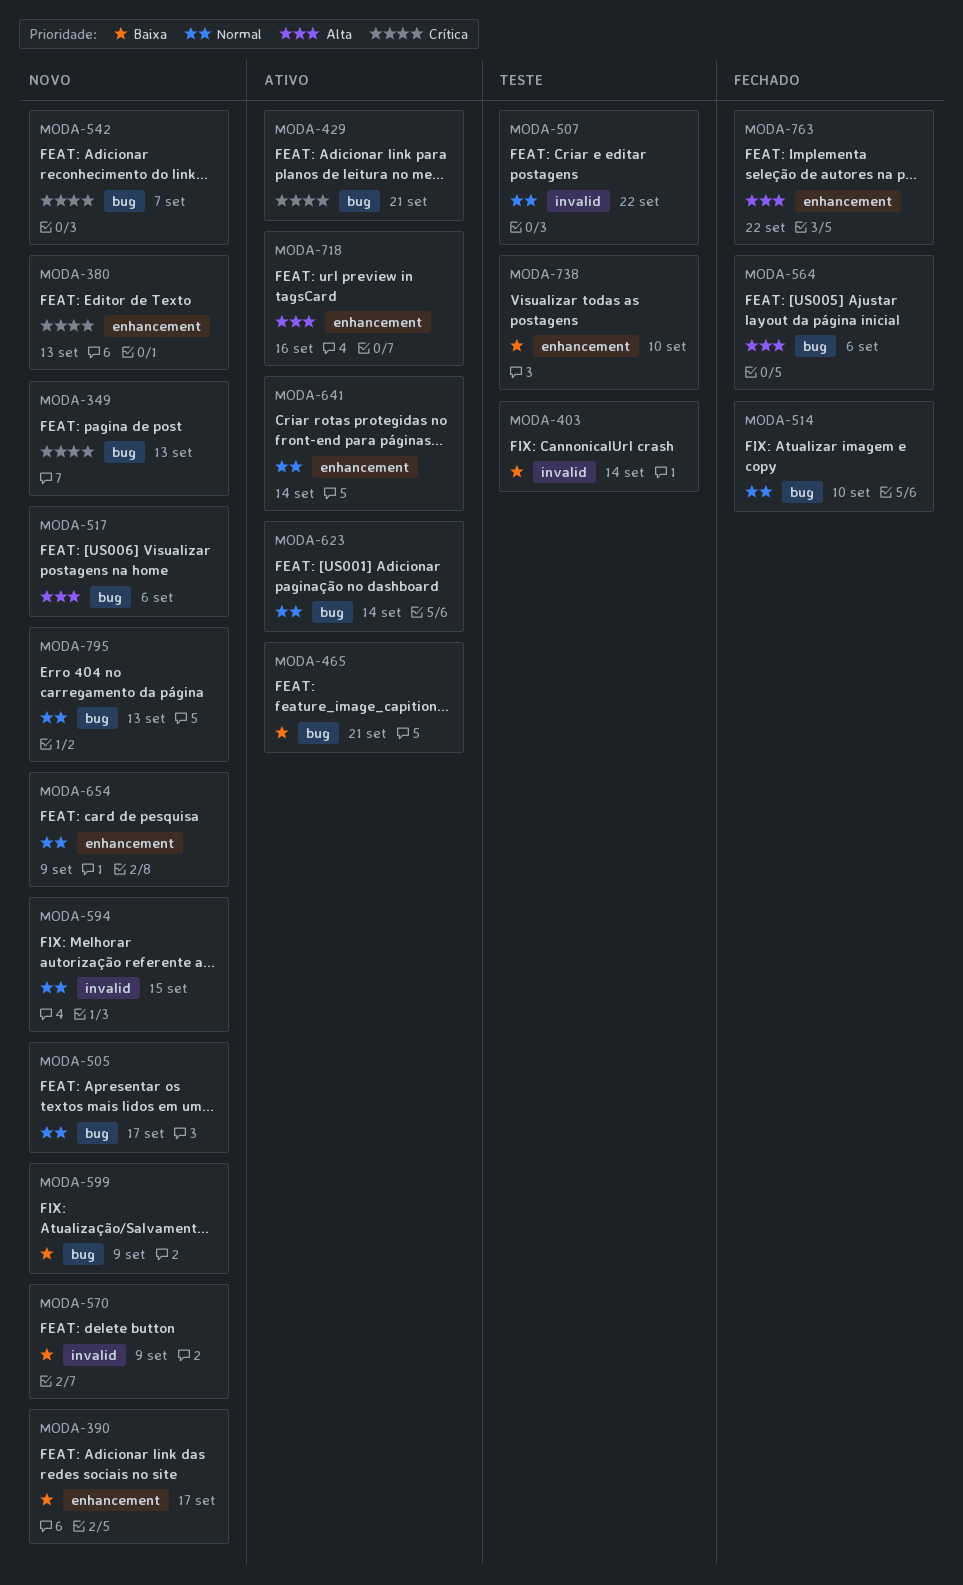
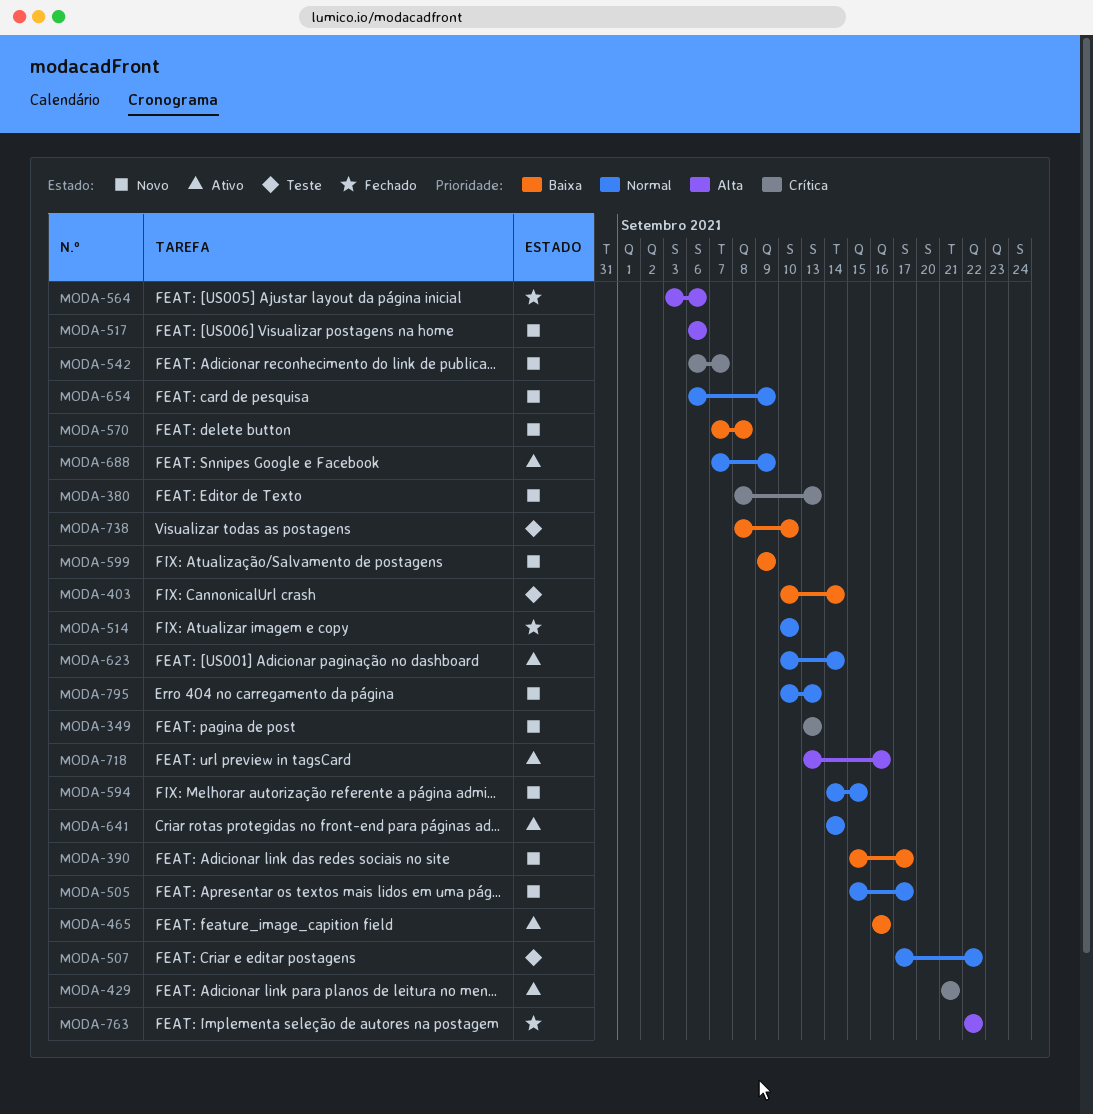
MODA-465, due: Sep 21 -> Sep 16
MODA-570, due: Sep 9 -> Sep 8
MODA-688: none -> present

